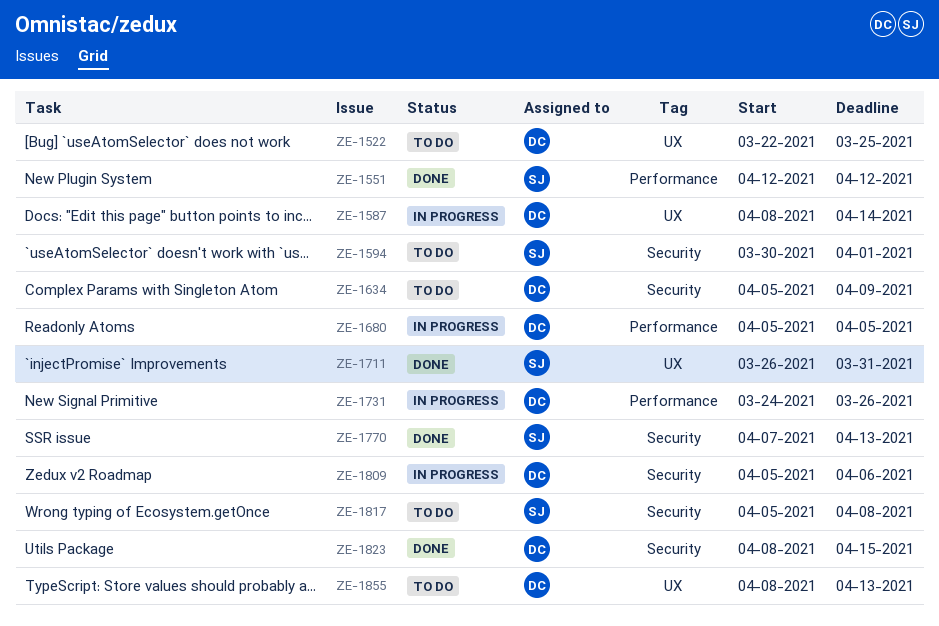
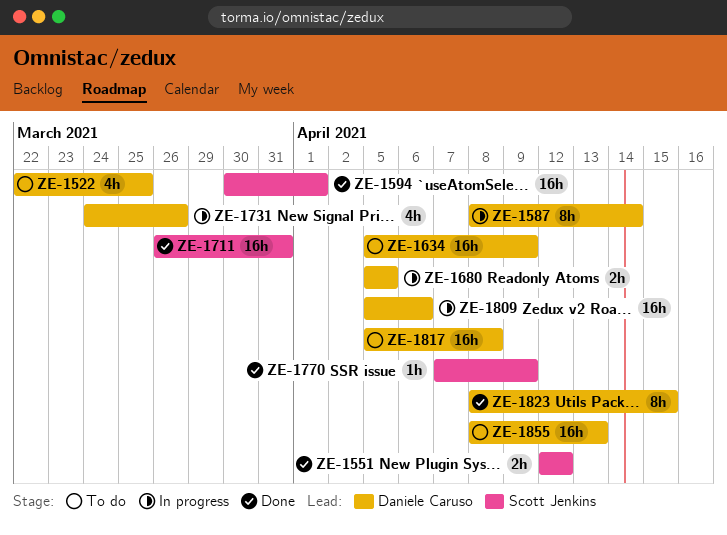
ZE-1594, status: To do -> Done
ZE-1770, due: Apr 13 -> Apr 9
ZE-1817, owner: Scott Jenkins -> Daniele Caruso

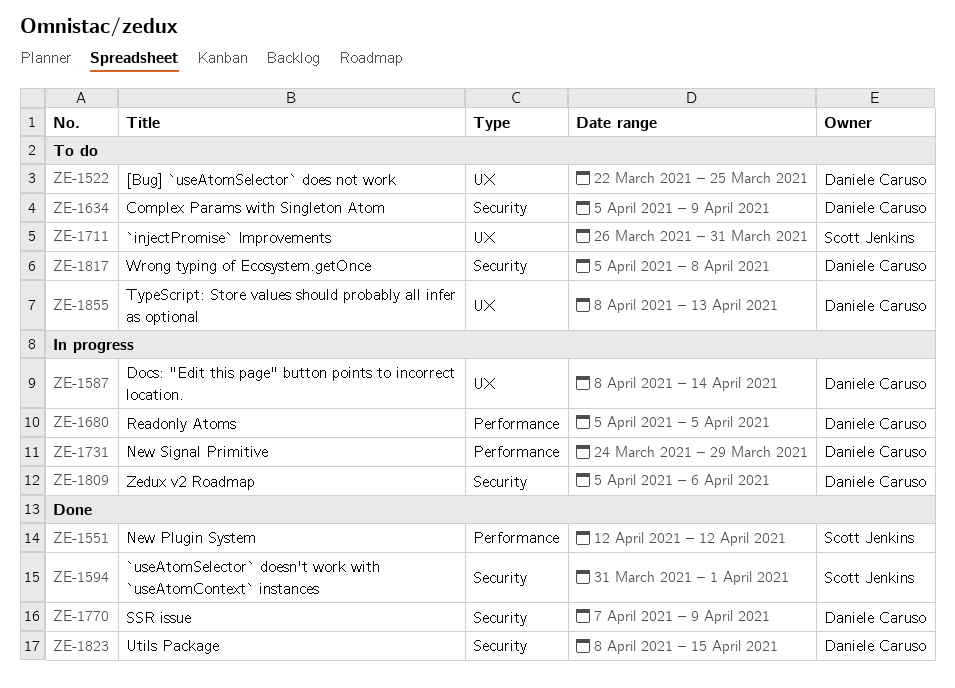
ZE-1594, start: Mar 30 -> Mar 31
ZE-1711, status: Done -> To do
ZE-1731, due: Mar 26 -> Mar 29
ZE-1770, owner: Scott Jenkins -> Daniele Caruso

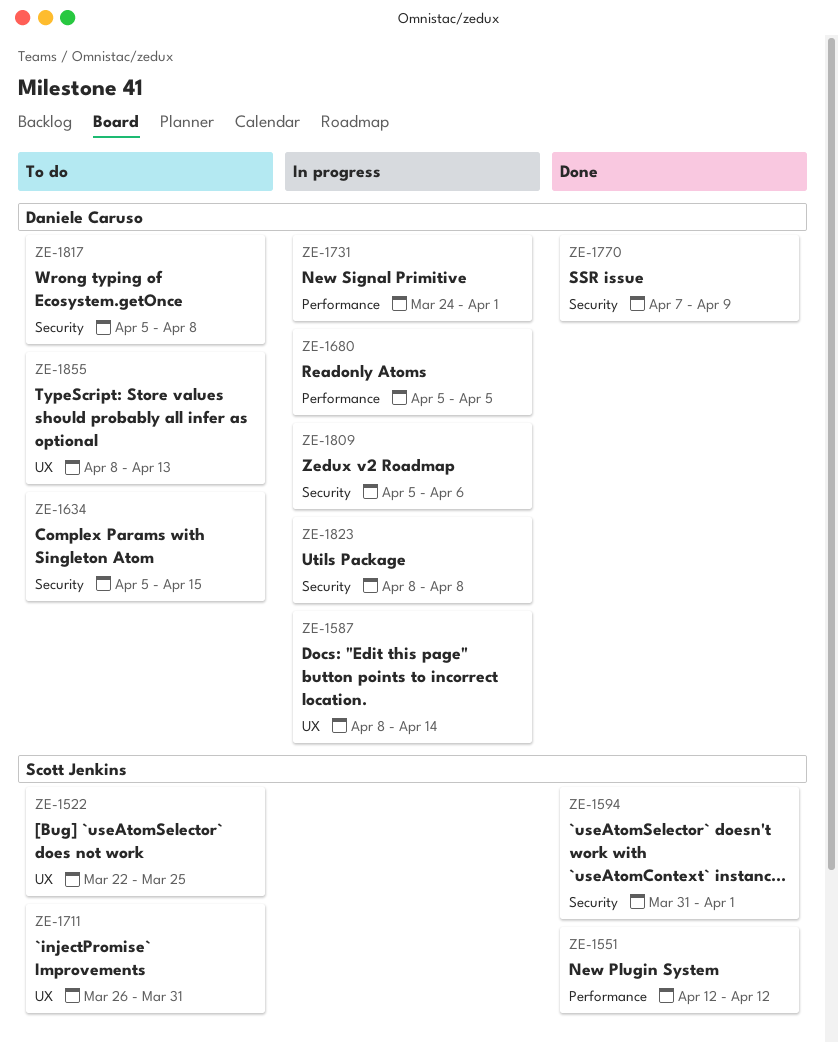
ZE-1522, owner: Daniele Caruso -> Scott Jenkins
ZE-1634, due: Apr 9 -> Apr 15
ZE-1731, due: Mar 29 -> Apr 1
ZE-1823, status: Done -> In progress
ZE-1823, due: Apr 15 -> Apr 8

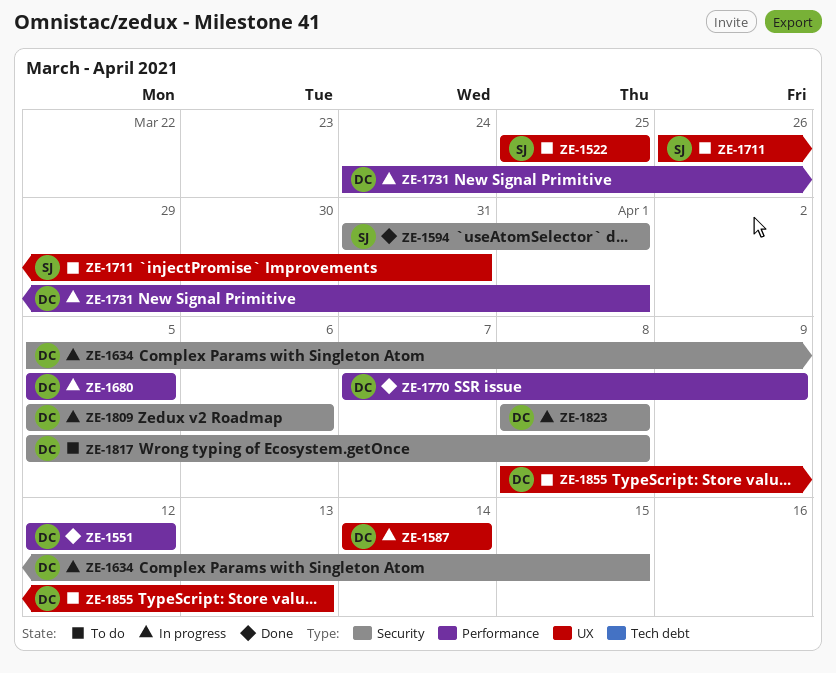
ZE-1522, start: Mar 22 -> Mar 25
ZE-1551, owner: Scott Jenkins -> Daniele Caruso
ZE-1587, start: Apr 8 -> Apr 14
ZE-1634, status: To do -> In progress
ZE-1770, label: Security -> Performance

